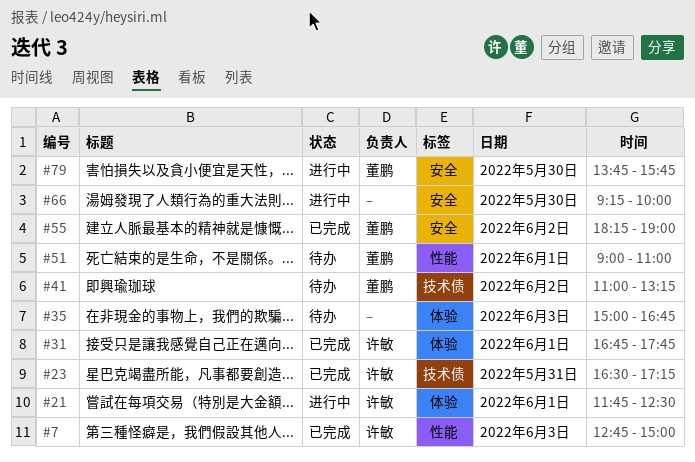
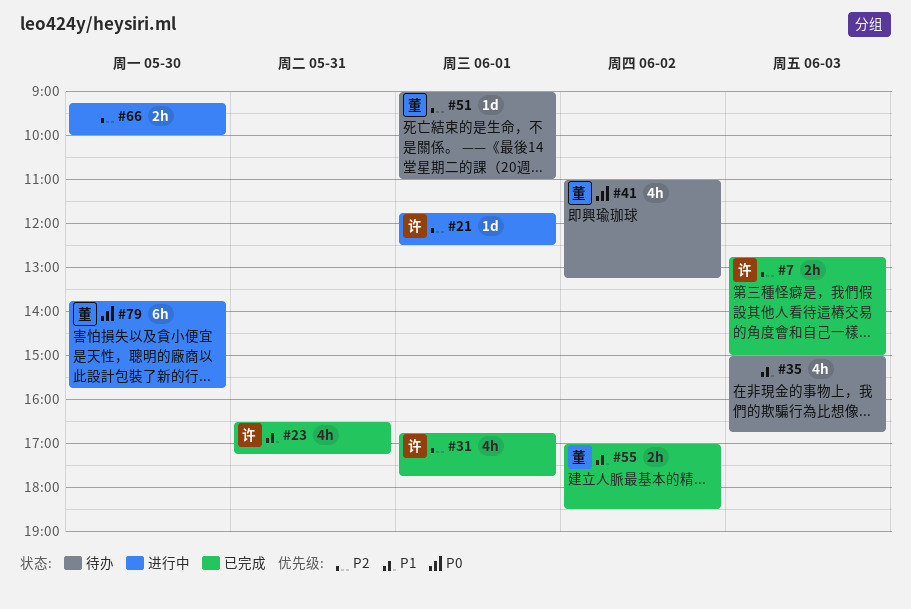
#55, begins: 18:15 -> 17:00
#55, ends: 19:00 -> 18:30

